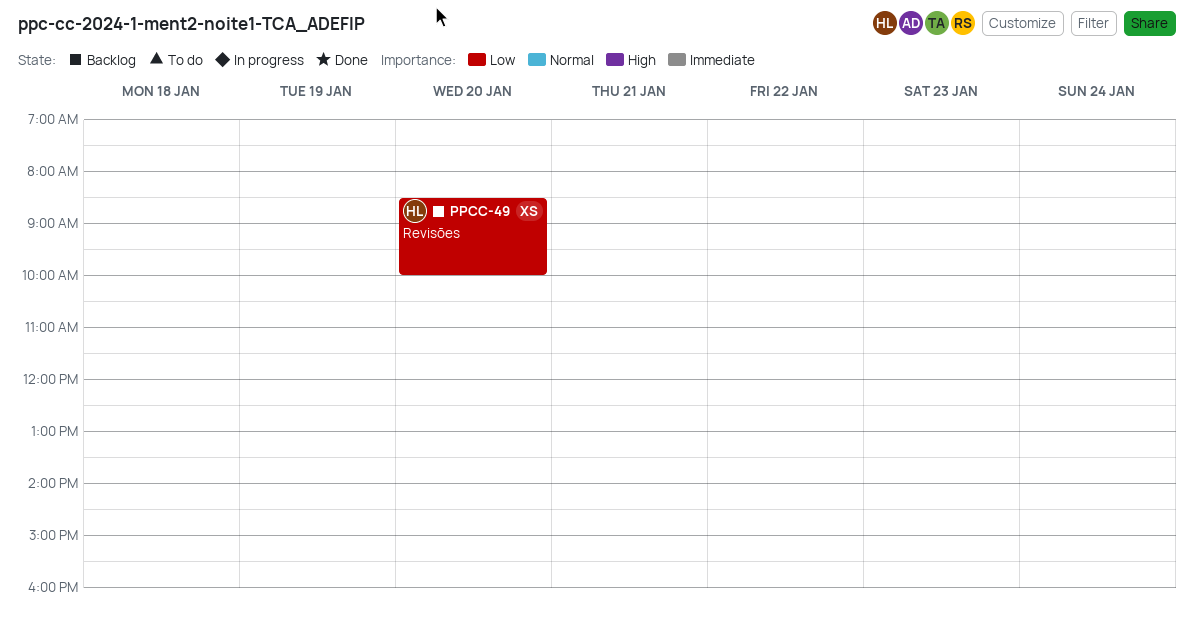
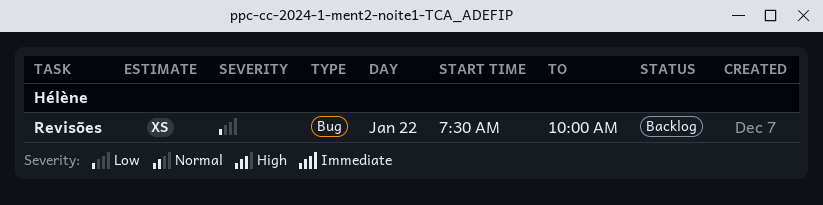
Revisões, day: Jan 20 -> Jan 22
Revisões, begins: 08:30 -> 07:30

